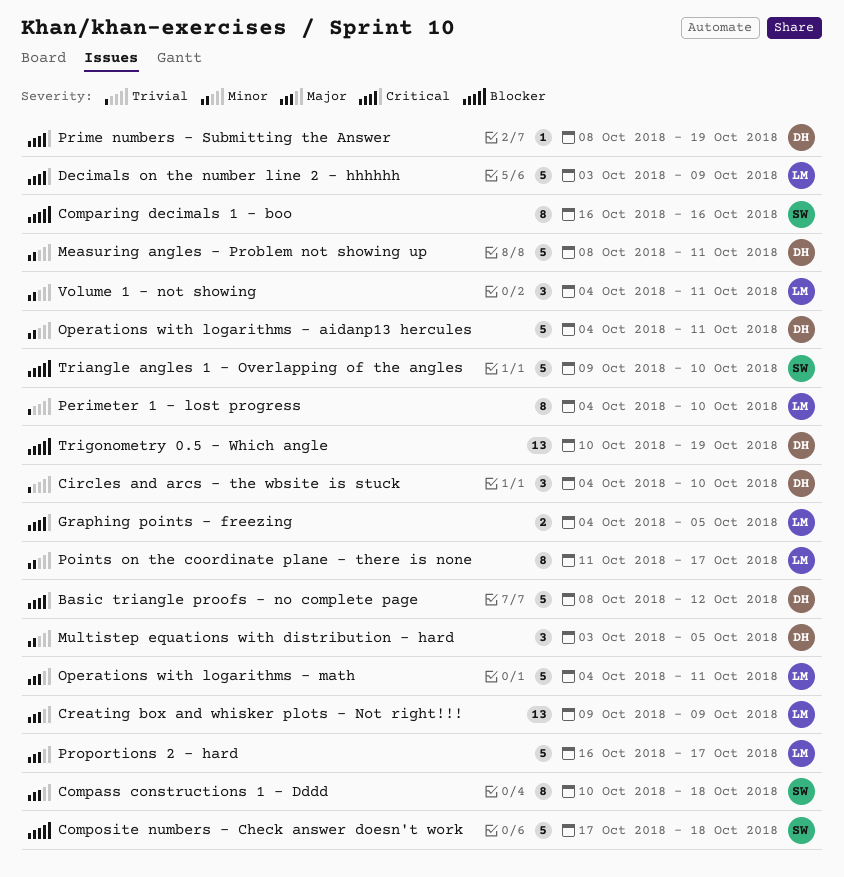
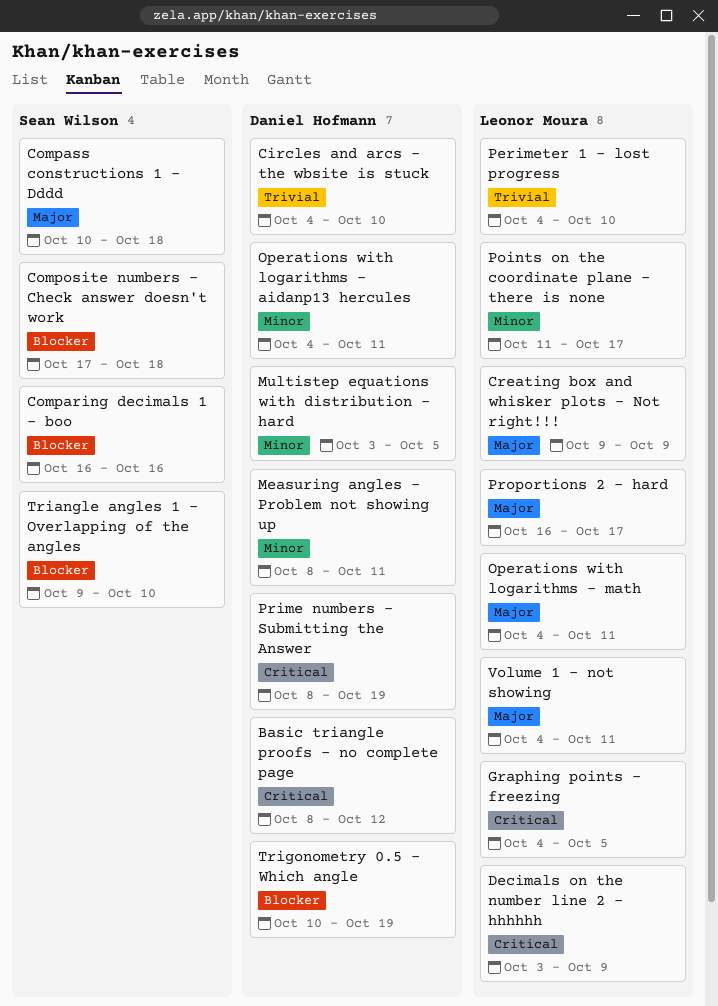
Volume 1 - not showing, priority: Minor -> Major

